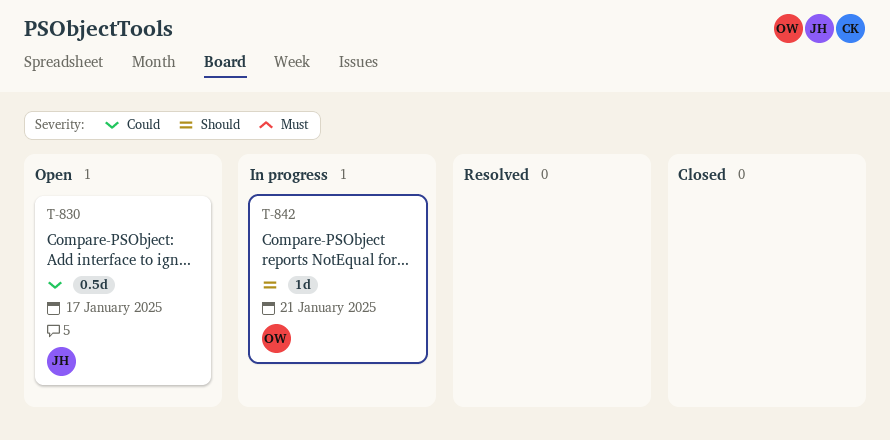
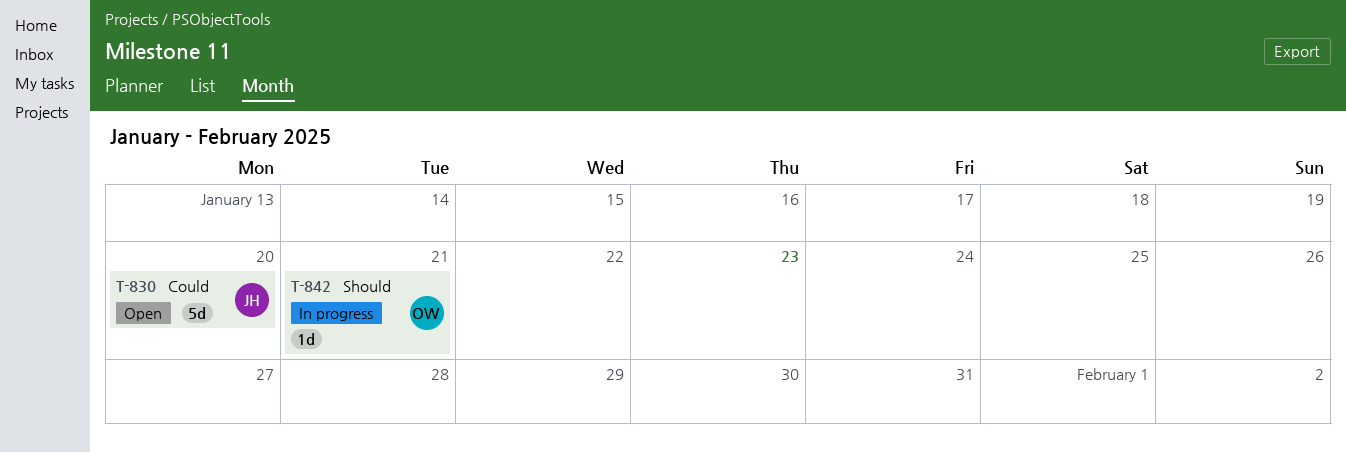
T-830, estimate: 0.5d -> 5d
T-830, due: Jan 17 -> Jan 20

